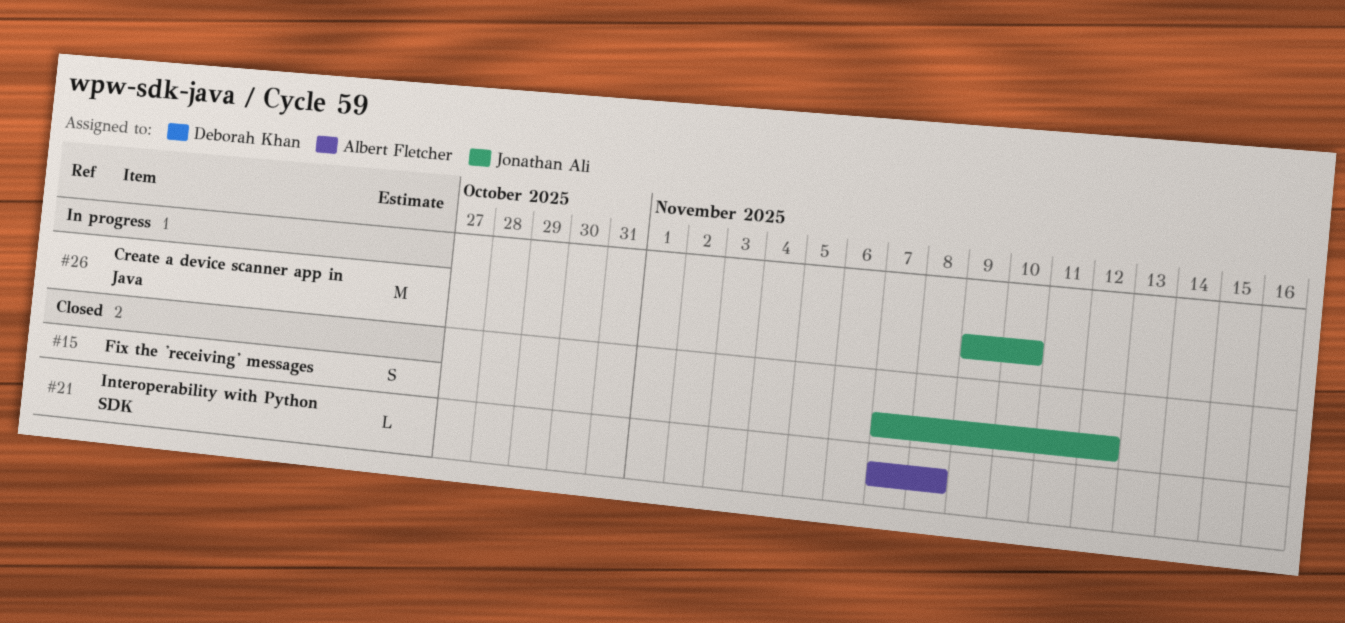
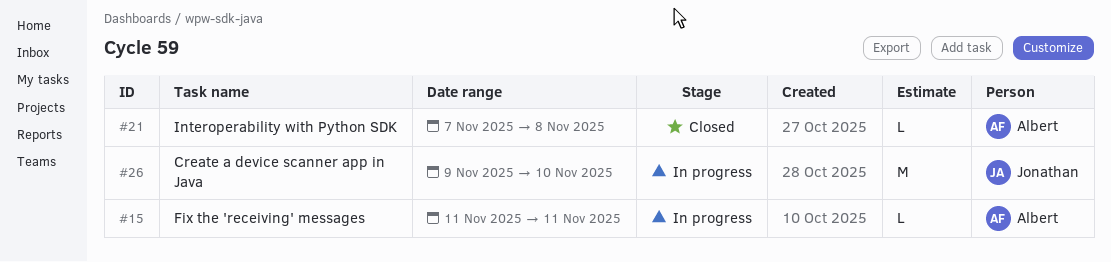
#15, status: Closed -> In progress
#15, owner: Jonathan Ali -> Albert Fletcher
#15, estimate: S -> L
#15, start: Nov 7 -> Nov 11
#15, due: Nov 12 -> Nov 11

